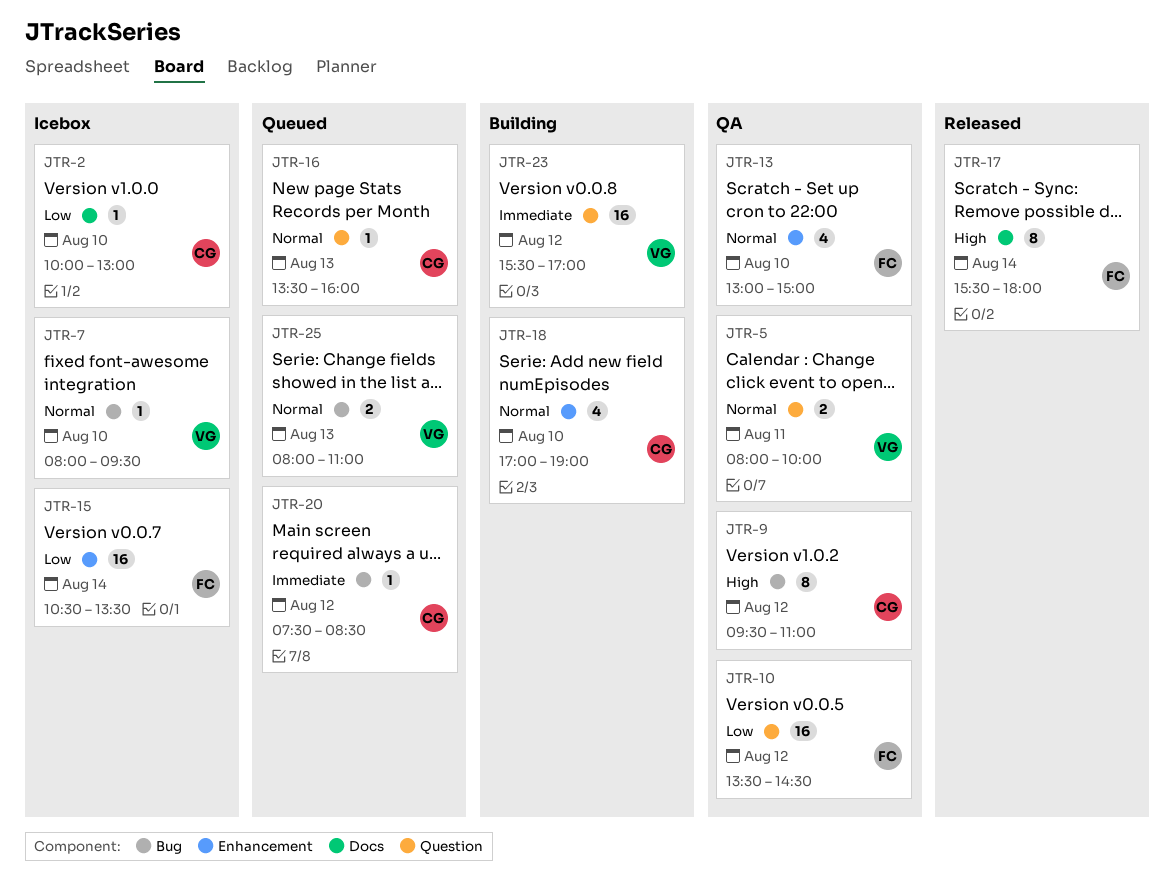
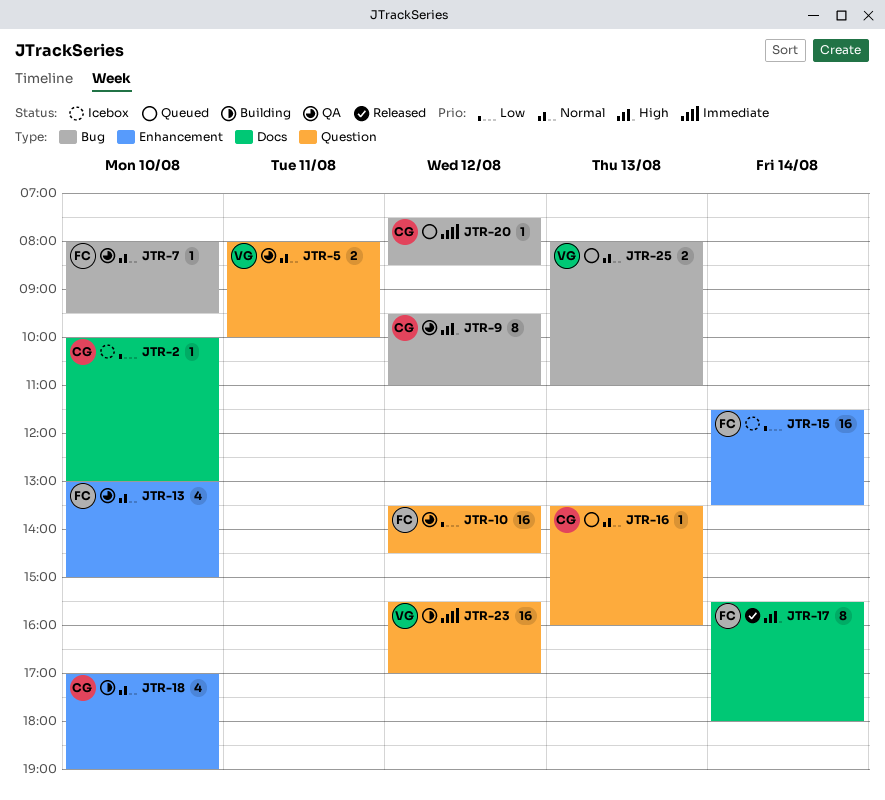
JTR-7, status: Icebox -> QA
JTR-7, owner: VG -> FC
JTR-15, begins: 10:30 -> 11:30

